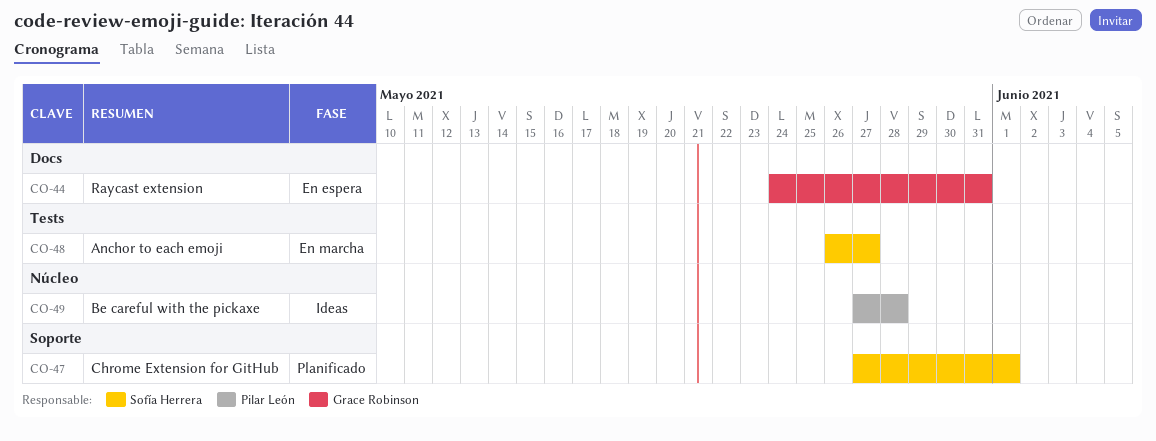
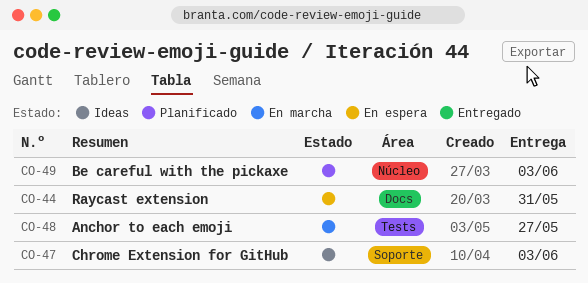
CO-47, status: Planificado -> Ideas
CO-47, due: Jun 1 -> Jun 3
CO-49, status: Ideas -> Planificado
CO-49, due: May 28 -> Jun 3

